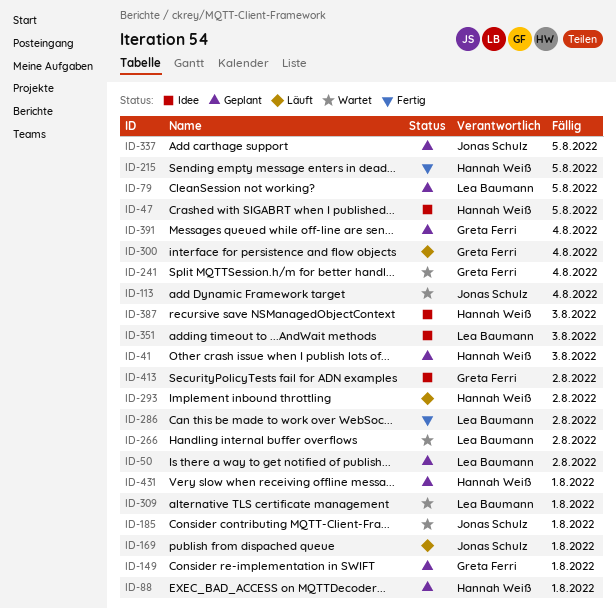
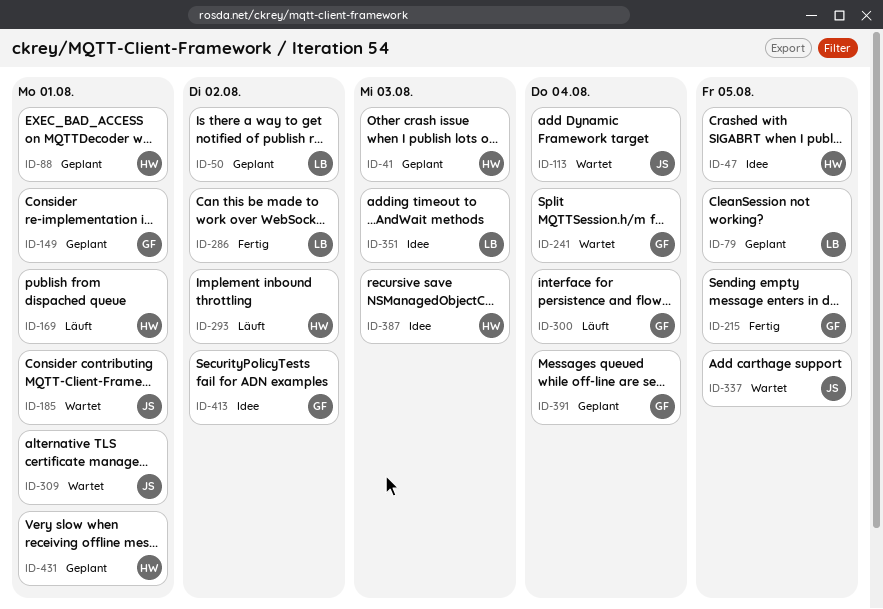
ID-169, owner: Jonas Schulz -> Hannah Weiß
ID-215, owner: Hannah Weiß -> Greta Ferri
ID-266: present -> none
ID-309, owner: Lea Baumann -> Jonas Schulz
ID-337, status: Geplant -> Wartet

